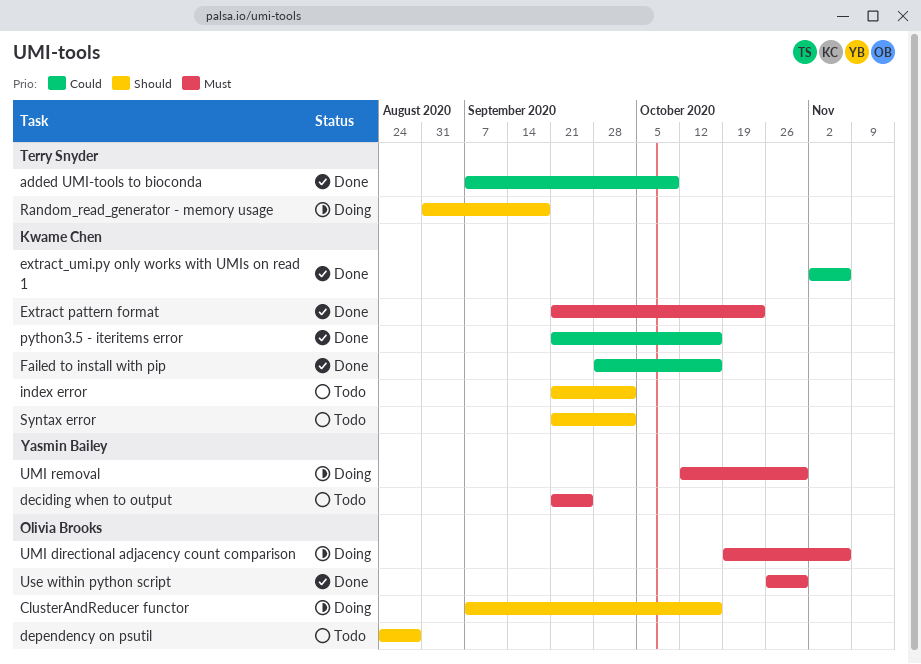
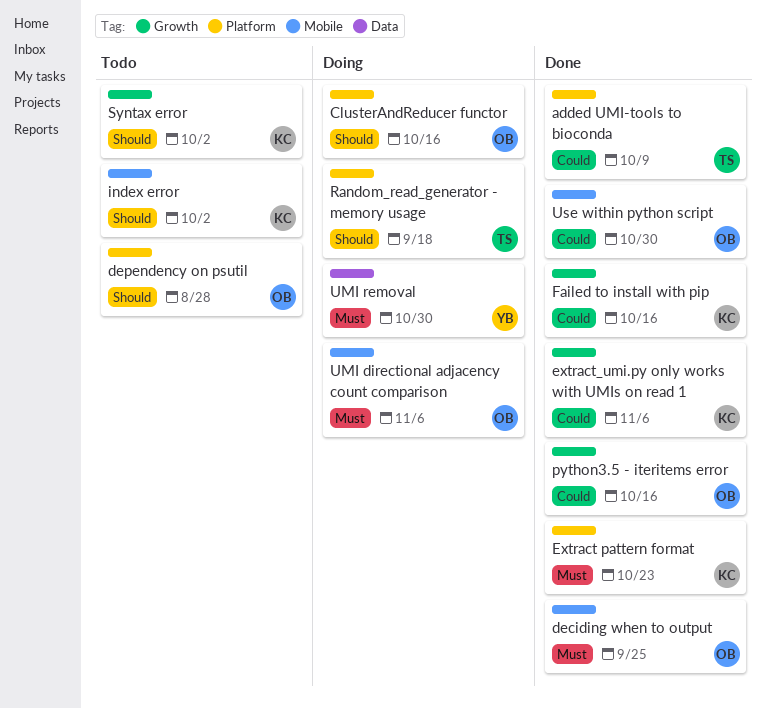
deciding when to output, status: Todo -> Done
deciding when to output, owner: Yasmin Bailey -> Olivia Brooks
python3.5 - iteritems error, owner: Kwame Chen -> Olivia Brooks
Use within python script, priority: Must -> Could

